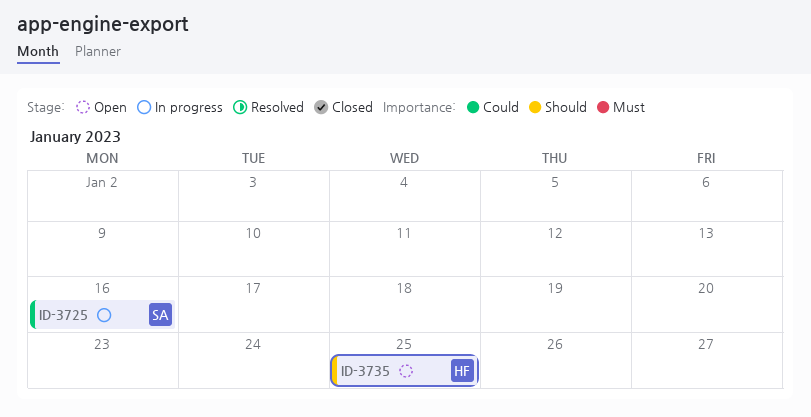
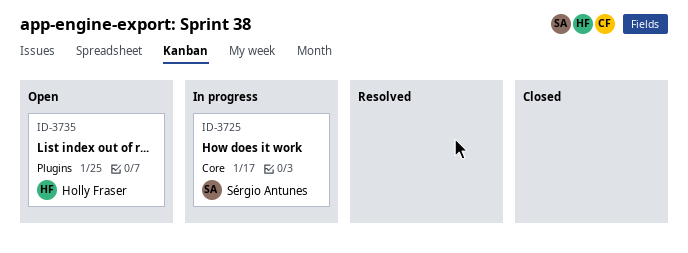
ID-3725, due: Jan 16 -> Jan 17

